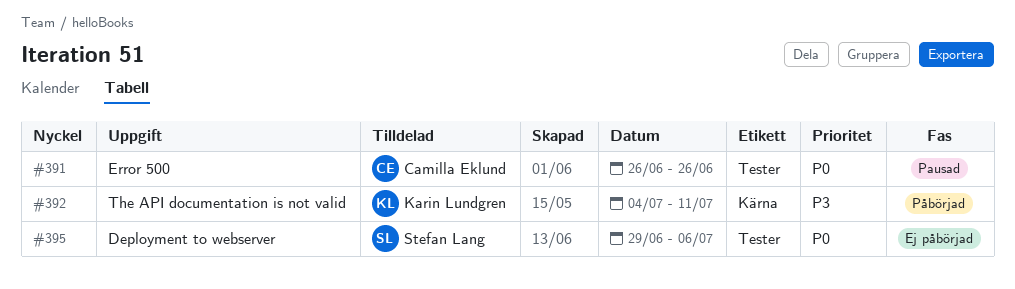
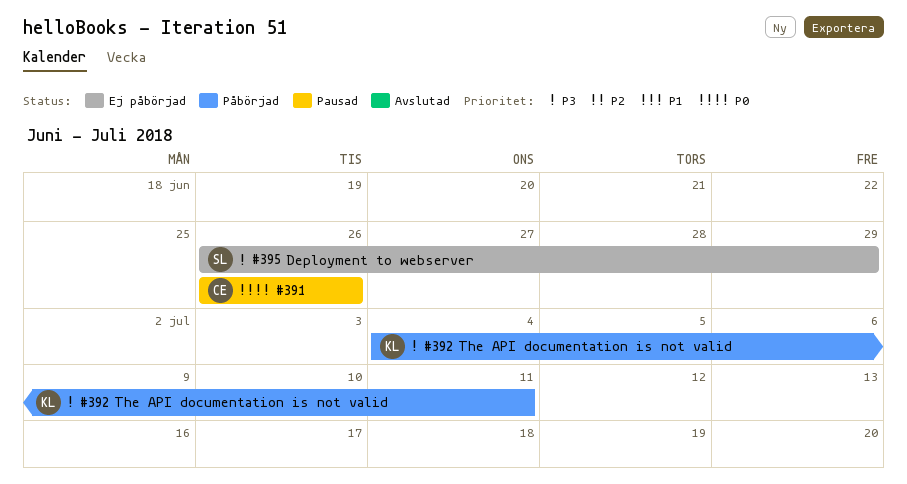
#395, priority: P0 -> P3
#395, start: Jun 29 -> Jun 26
#395, due: Jul 6 -> Jun 29

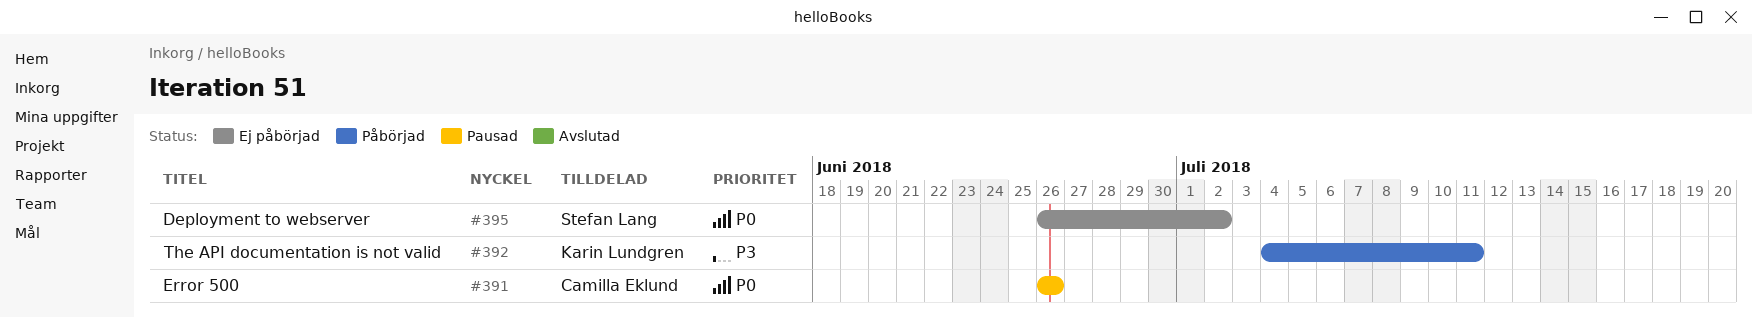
#395, priority: P3 -> P0
#395, due: Jun 29 -> Jul 2

